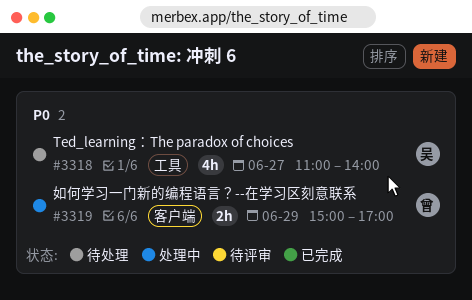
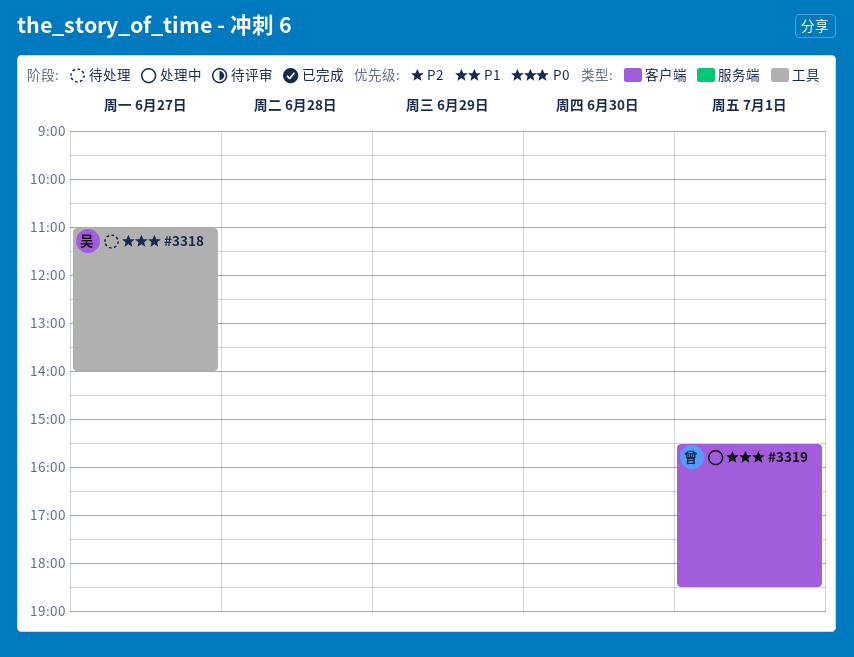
#3319, day: Jun 29 -> Jul 1
#3319, begins: 15:00 -> 15:30
#3319, ends: 17:00 -> 18:30

